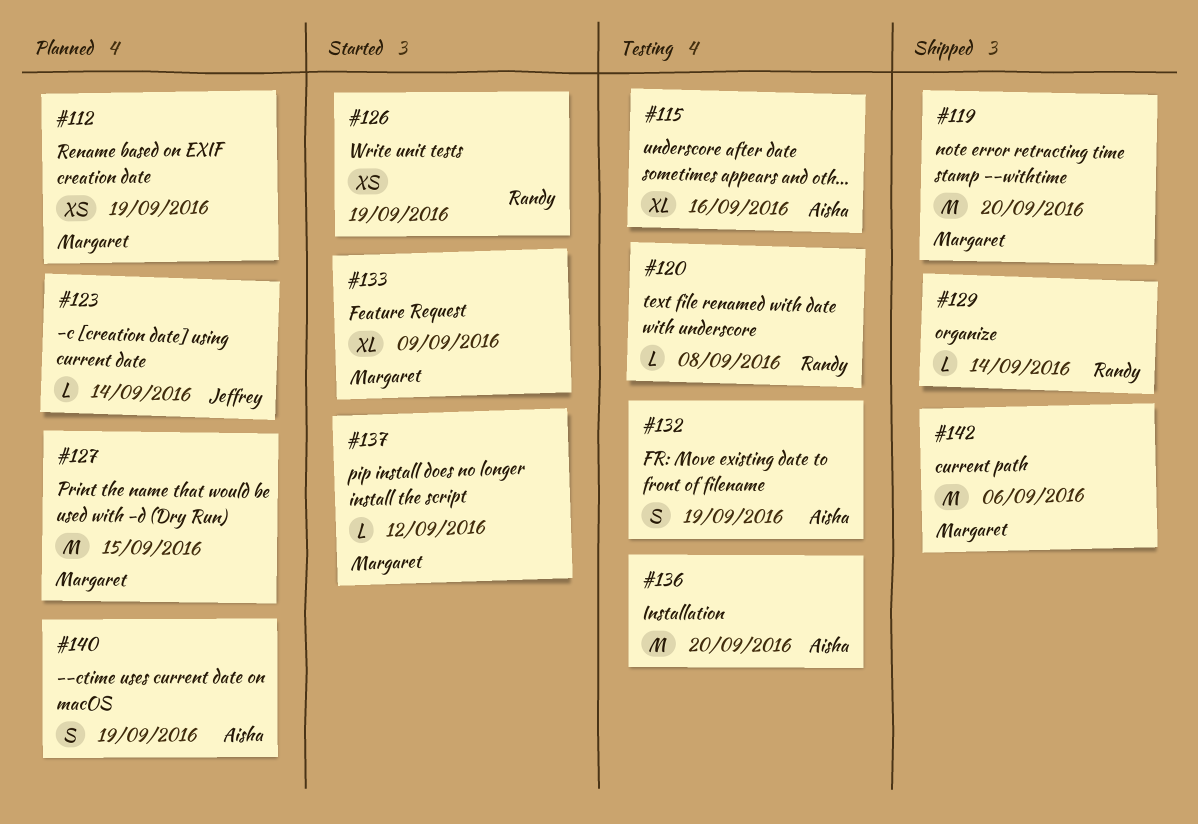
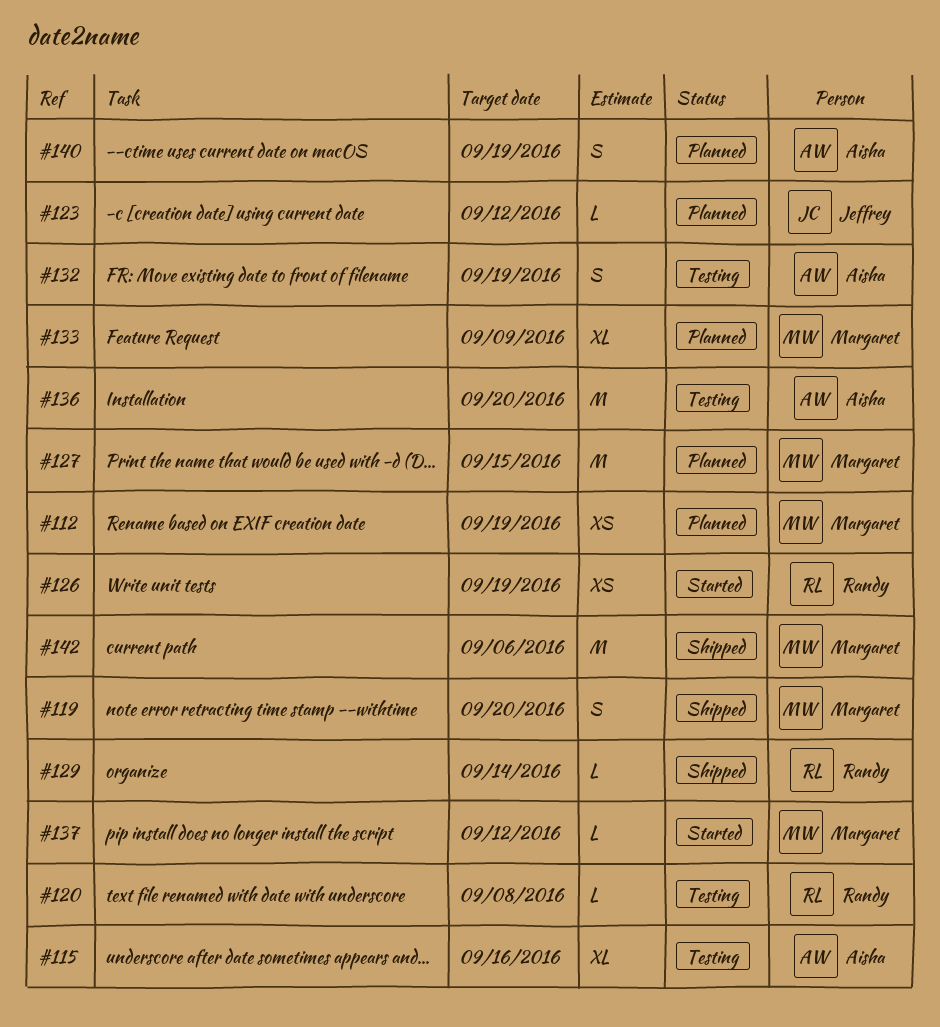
#119, estimate: M -> S
#123, due: Sep 14 -> Sep 12
#133, status: Started -> Planned

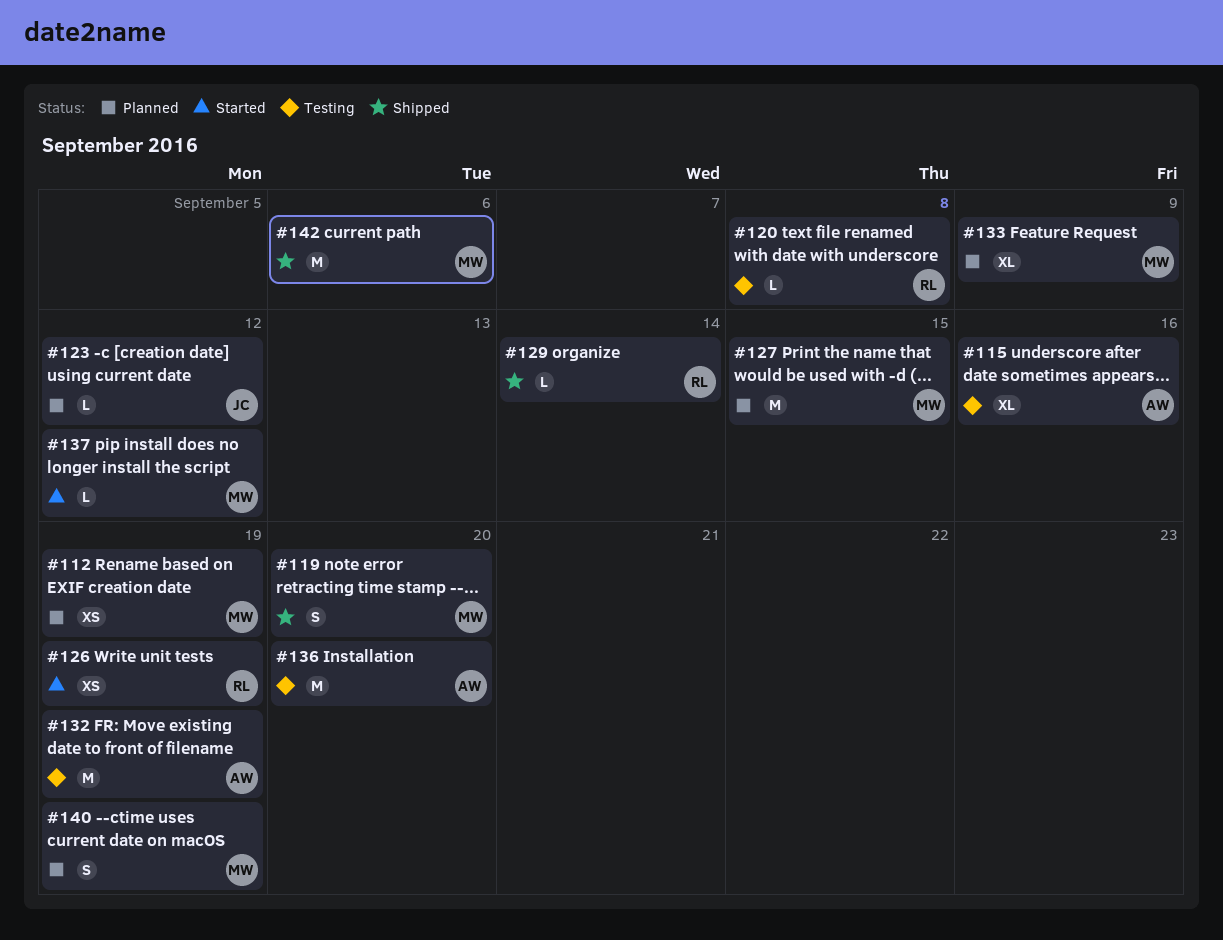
#132, estimate: S -> M
#140, owner: Aisha -> Margaret

